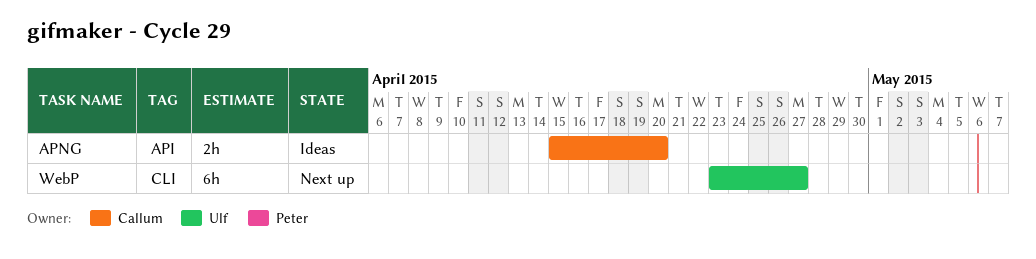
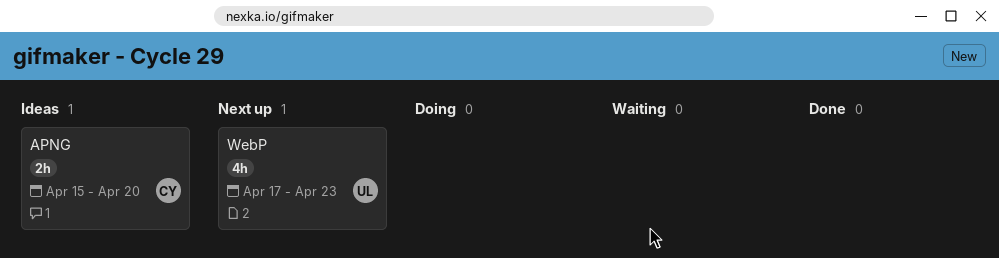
WebP, estimate: 6h -> 4h
WebP, start: Apr 23 -> Apr 17
WebP, due: Apr 27 -> Apr 23

